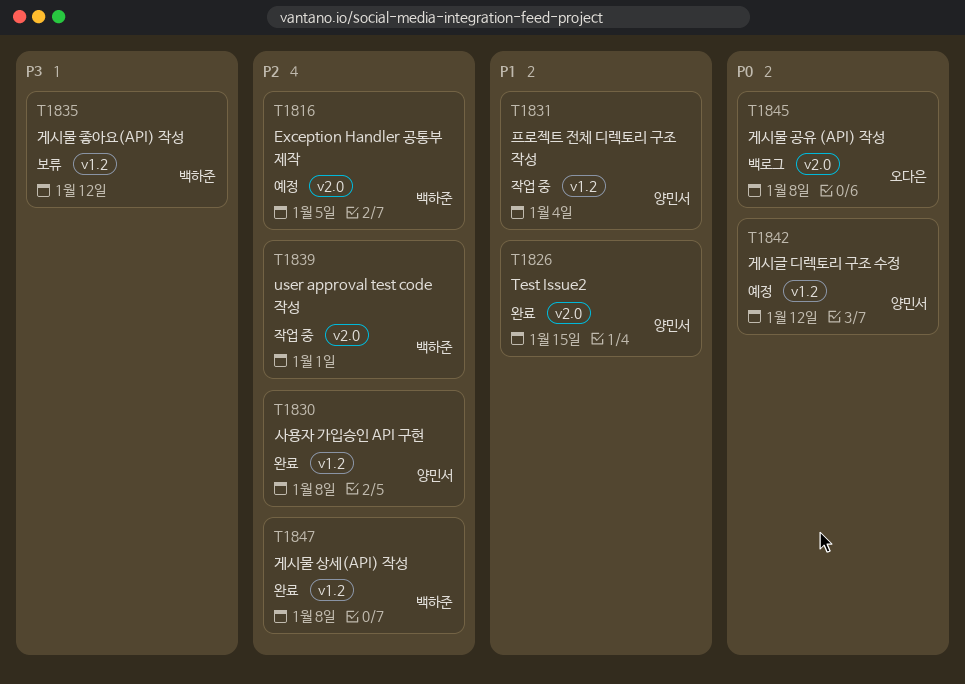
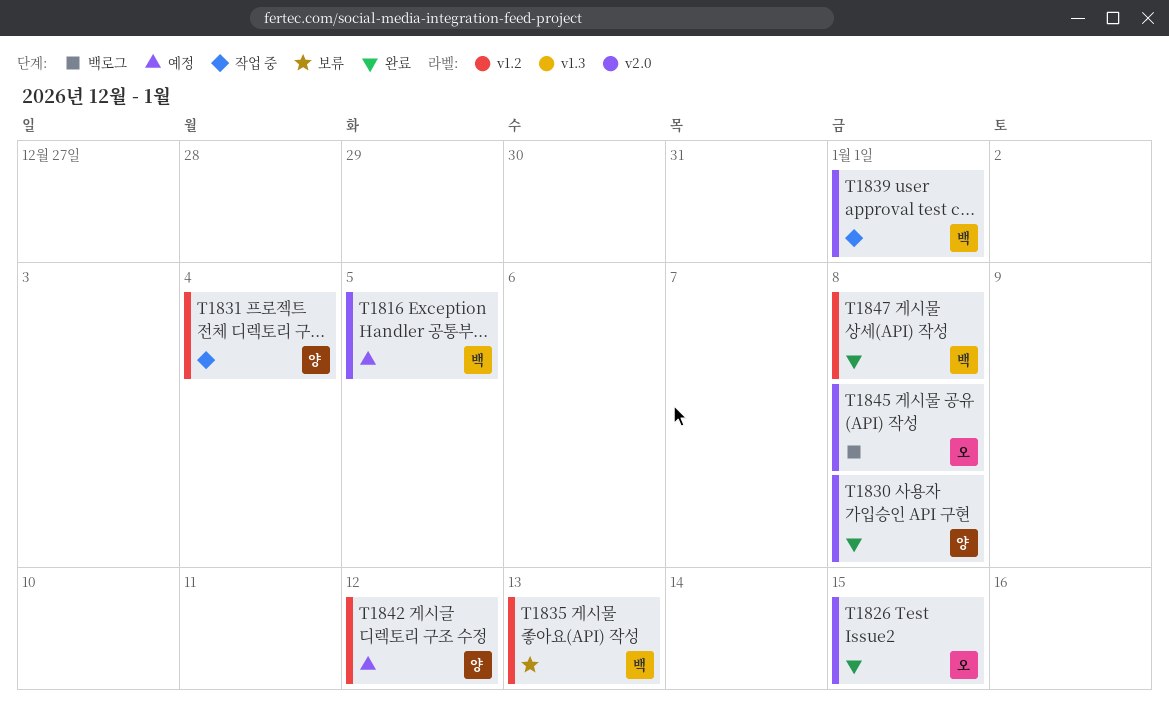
T1826, owner: 양민서 -> 오다은
T1830, label: v1.2 -> v2.0
T1835, due: Jan 12 -> Jan 13

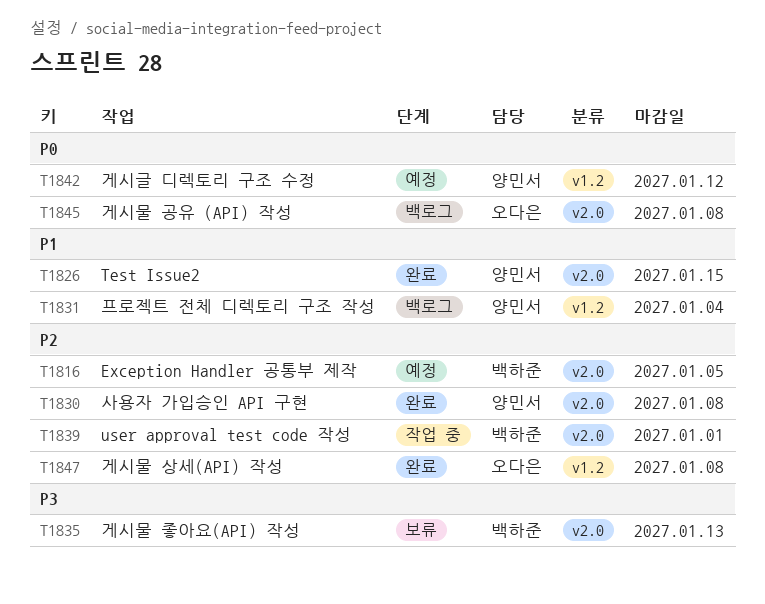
T1826, owner: 오다은 -> 양민서
T1831, status: 작업 중 -> 백로그
T1835, label: v1.2 -> v2.0
T1847, owner: 백하준 -> 오다은

